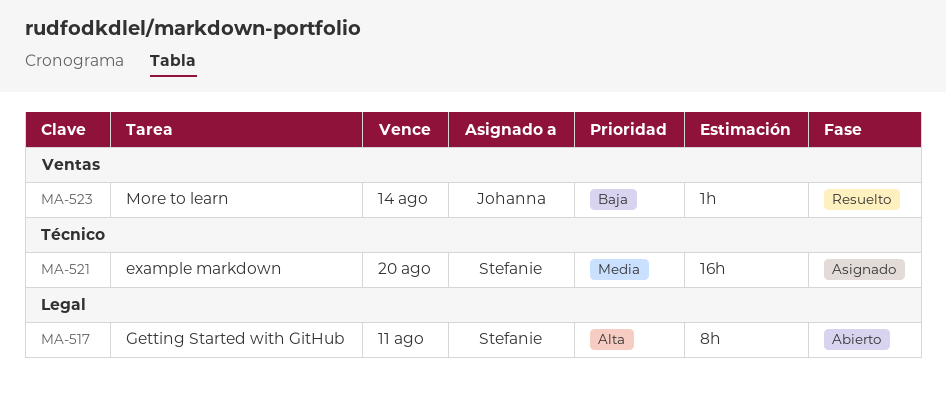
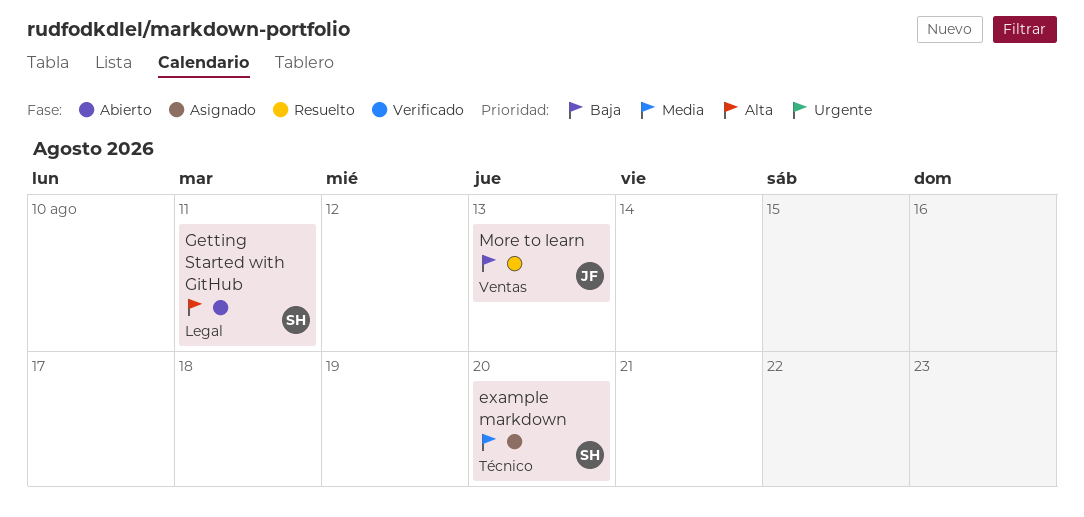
More to learn, due: Aug 14 -> Aug 13

